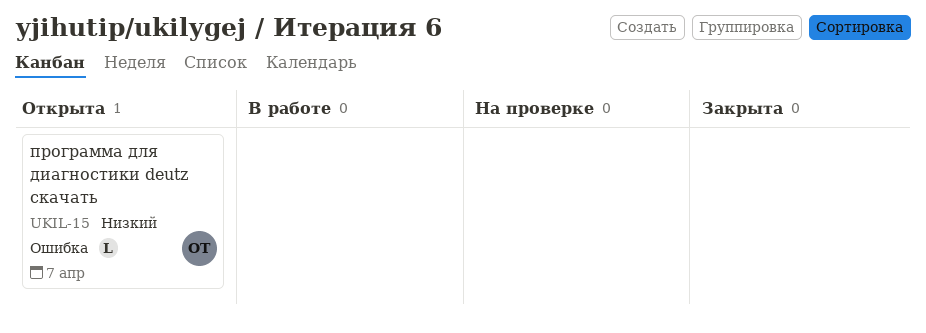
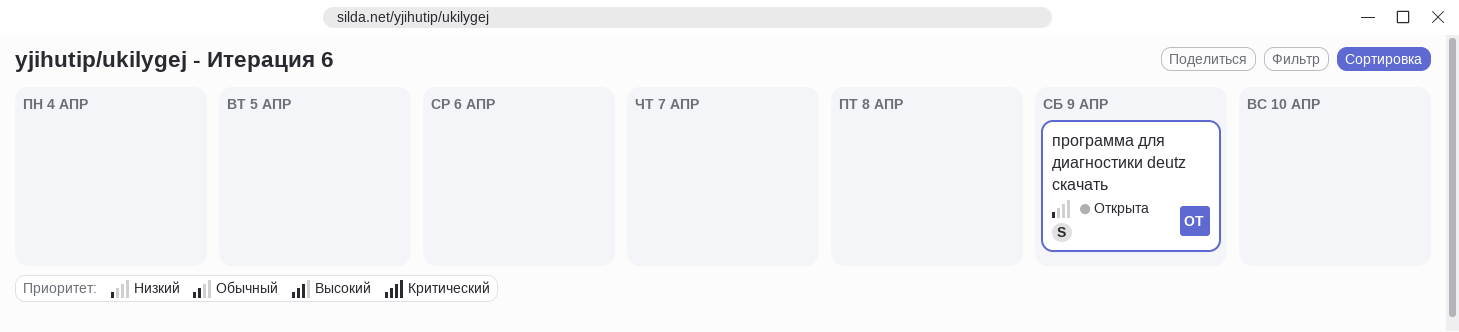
программа для диагностики deutz скачать, estimate: L -> S
программа для диагностики deutz скачать, due: Apr 7 -> Apr 9

